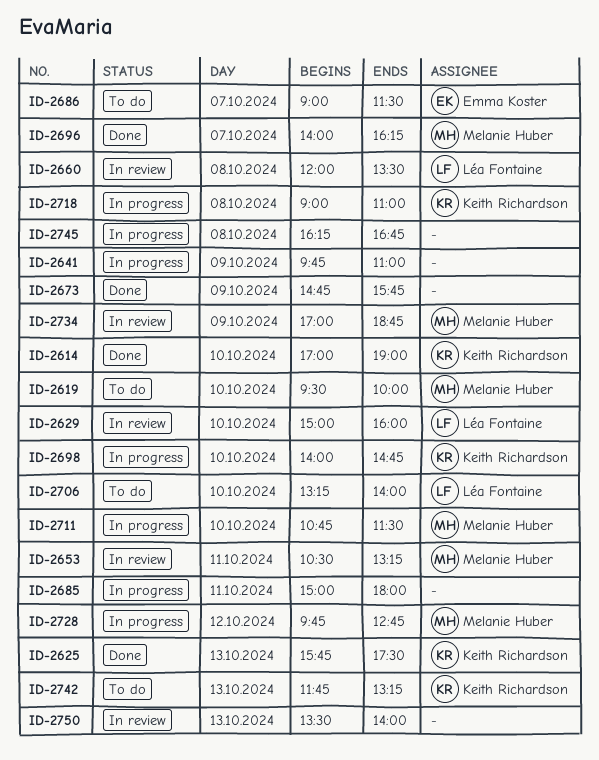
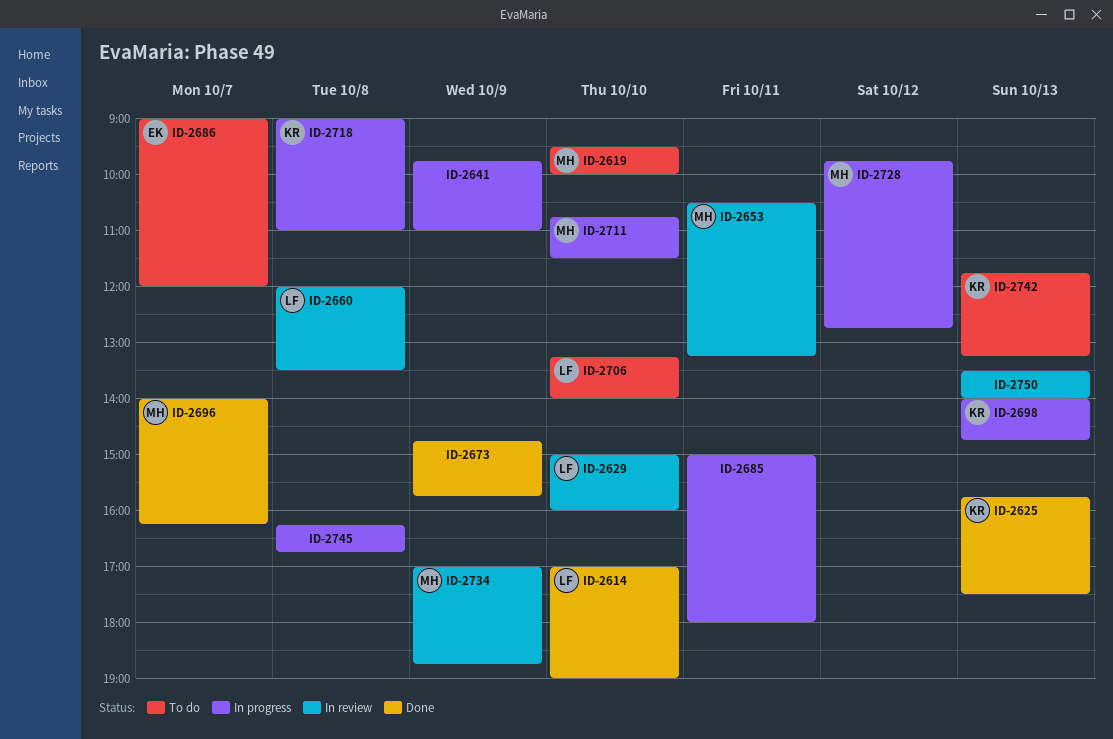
ID-2614, owner: Keith Richardson -> Léa Fontaine
ID-2686, ends: 11:30 -> 12:00
ID-2698, day: Oct 10 -> Oct 13

